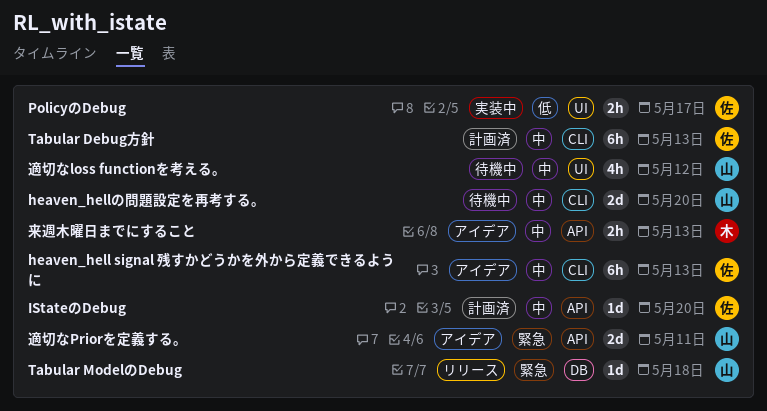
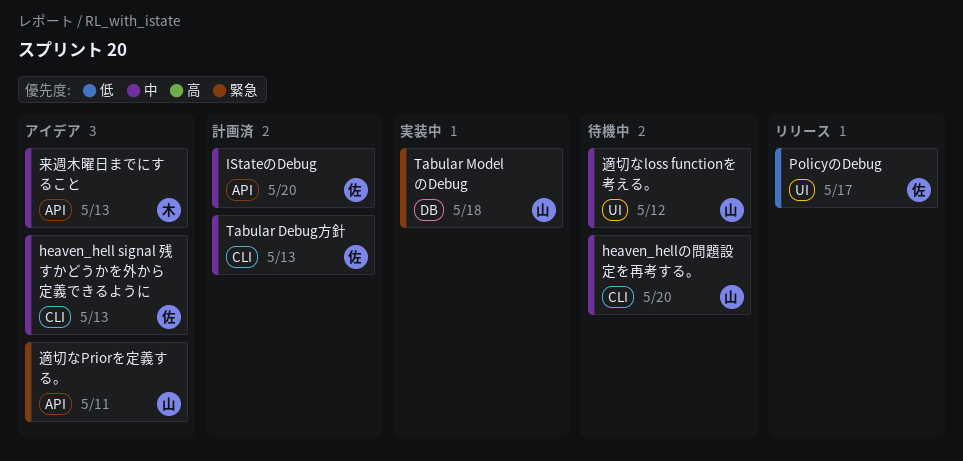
PolicyのDebug, status: 実装中 -> リリース
Tabular ModelのDebug, status: リリース -> 実装中

